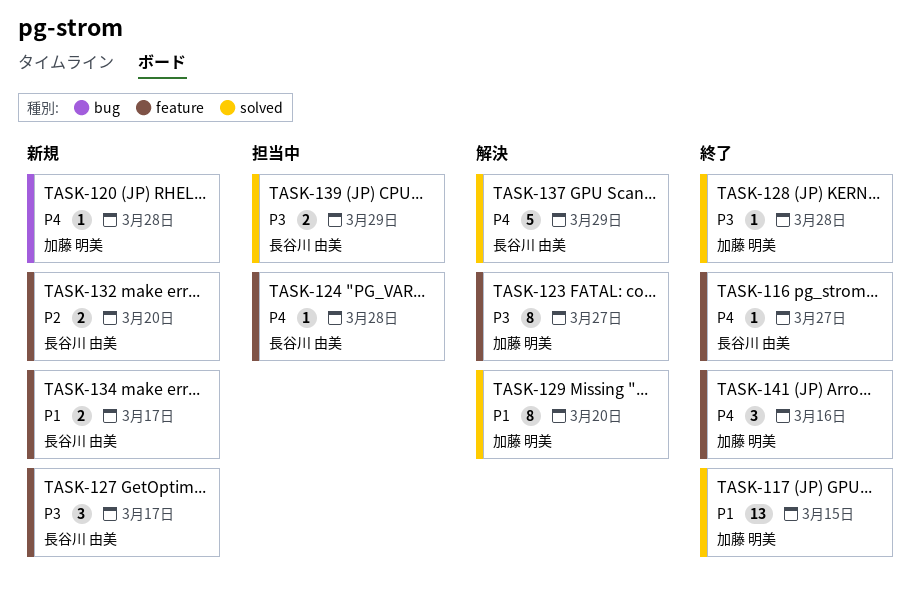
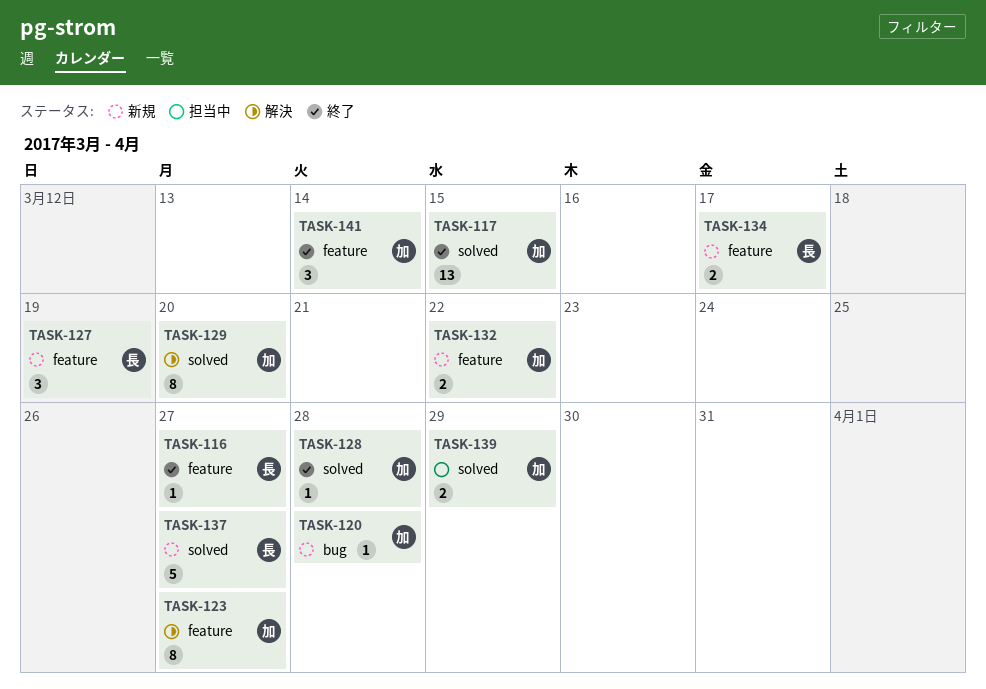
TASK-124: present -> none
TASK-127, due: Mar 17 -> Mar 19
TASK-132, owner: 長谷川 由美 -> 加藤 明美
TASK-132, due: Mar 20 -> Mar 22
TASK-137, status: 解決 -> 新規
TASK-137, due: Mar 29 -> Mar 27
TASK-139, owner: 長谷川 由美 -> 加藤 明美
TASK-141, due: Mar 16 -> Mar 14

